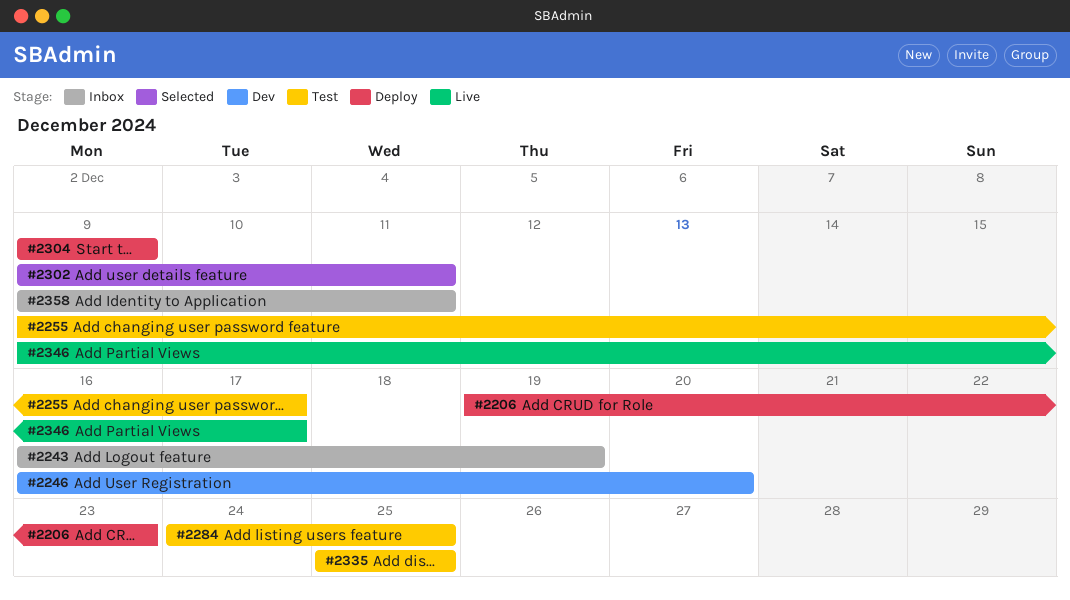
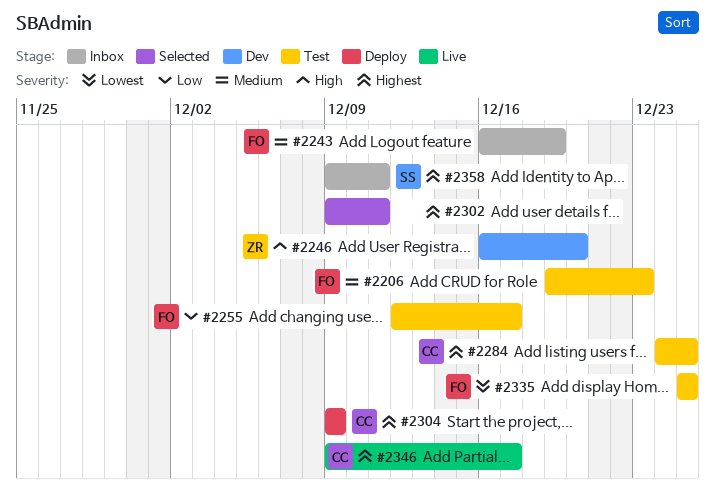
#2206, status: Deploy -> Test
#2255, start: Dec 9 -> Dec 12

